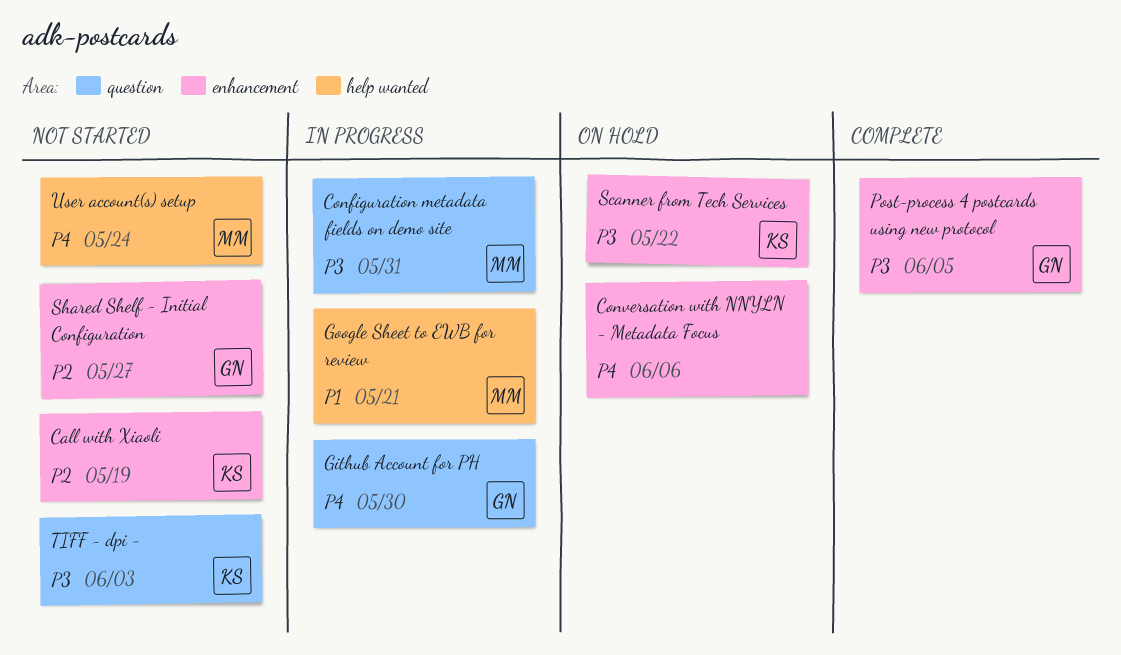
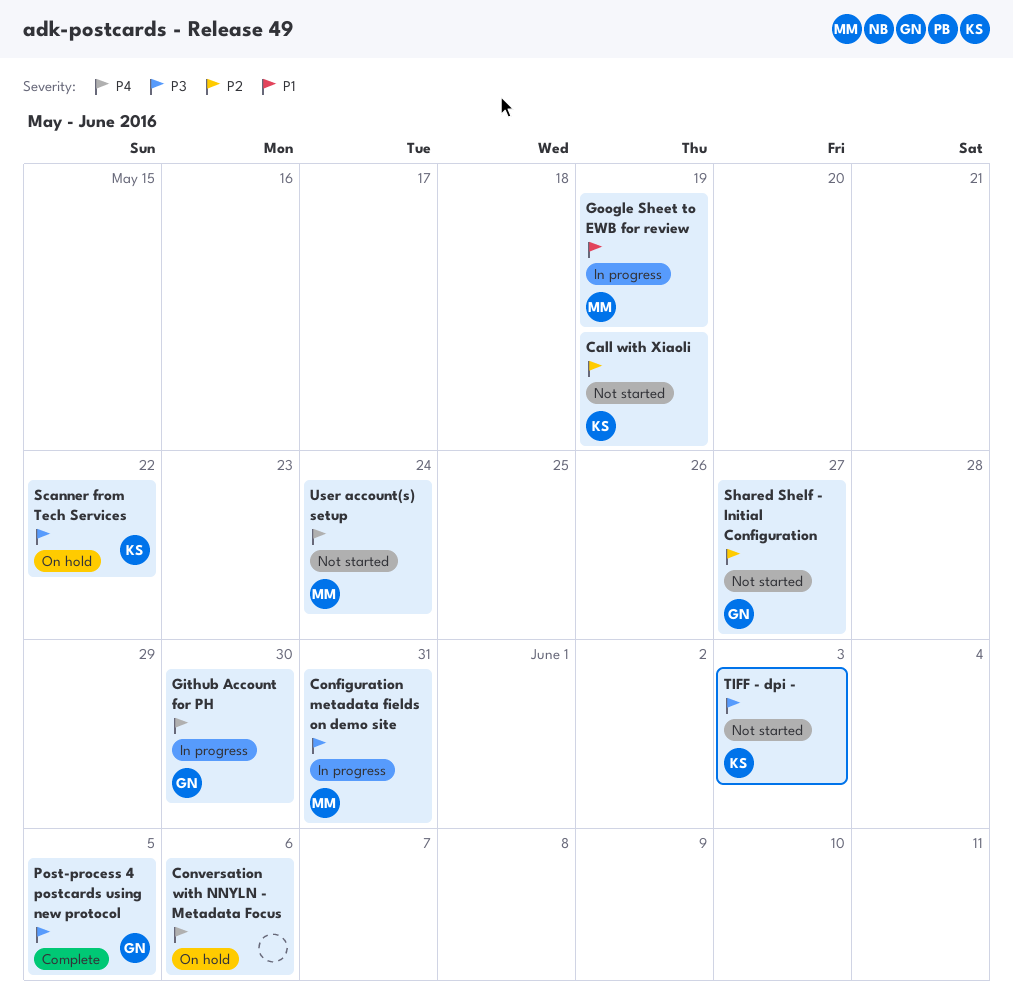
Google Sheet to EWB for review, due: May 21 -> May 19

